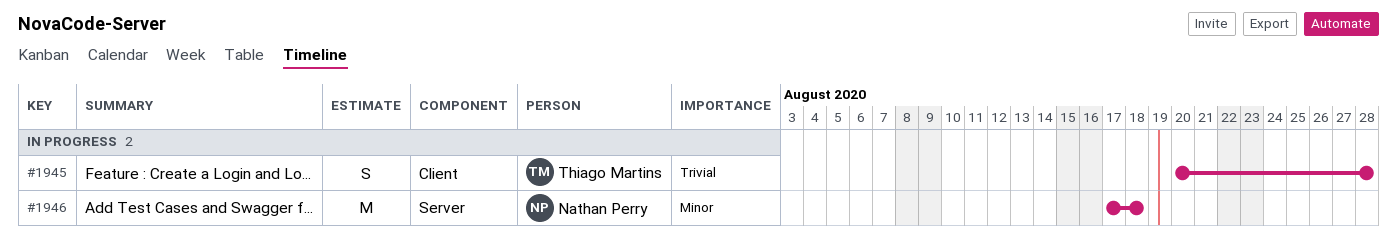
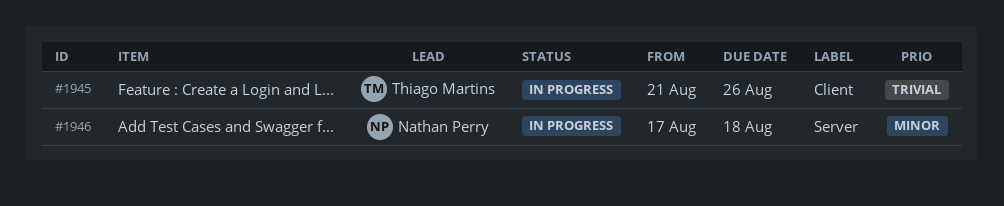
#1945, start: Aug 20 -> Aug 21
#1945, due: Aug 28 -> Aug 26

